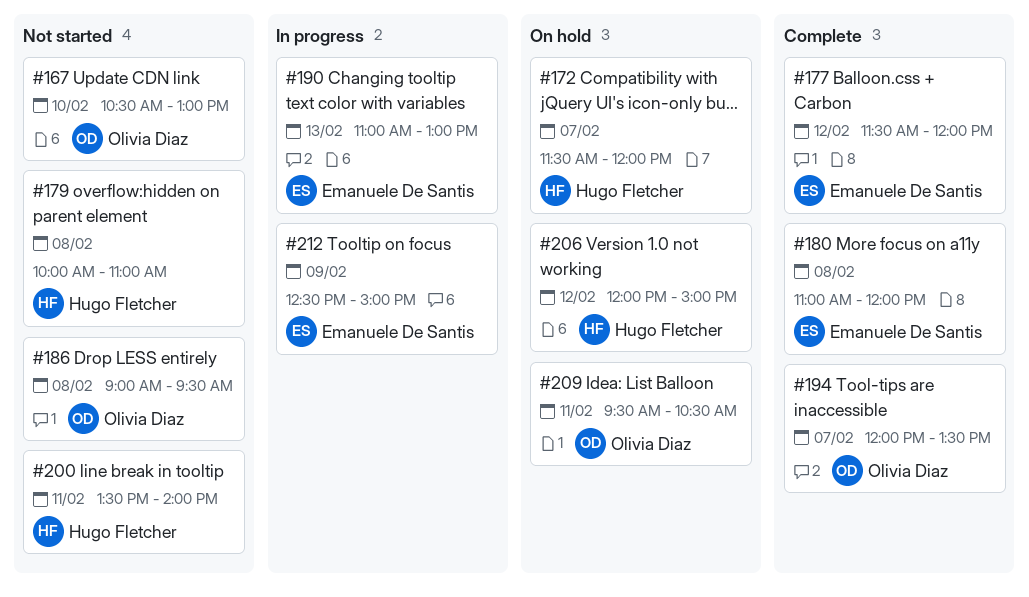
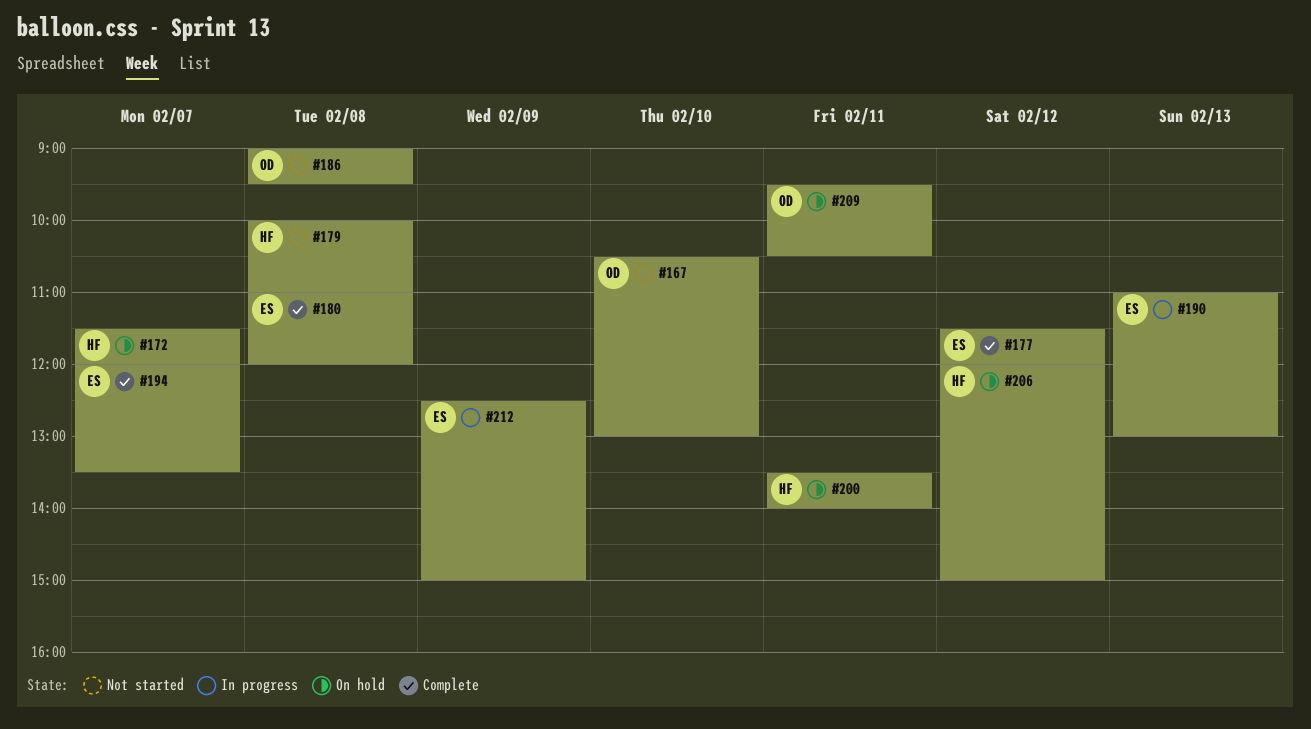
#194, owner: Olivia Diaz -> Emanuele De Santis
#200, status: Not started -> On hold

